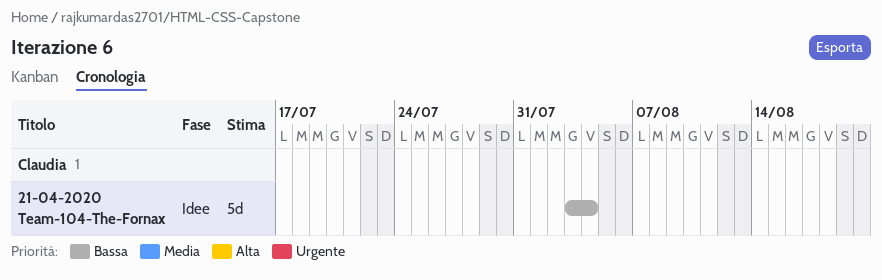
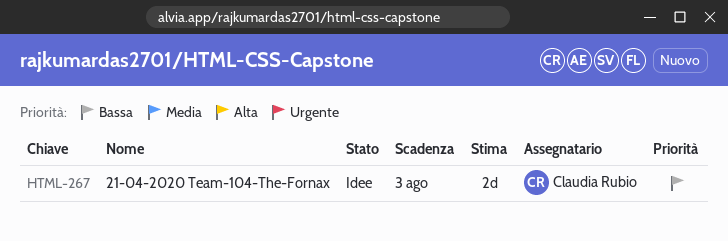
21-04-2020 Team-104-The-Fornax, estimate: 5d -> 2d
21-04-2020 Team-104-The-Fornax, due: Aug 4 -> Aug 3

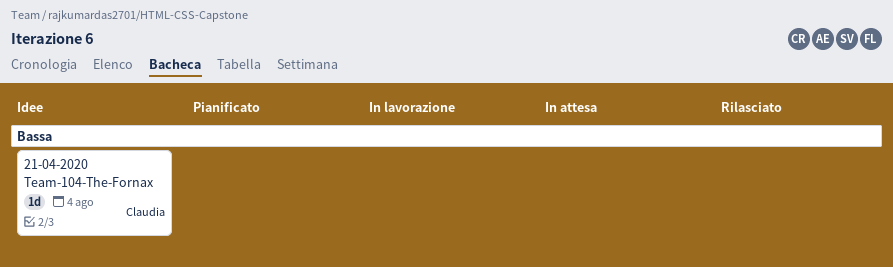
21-04-2020 Team-104-The-Fornax, estimate: 2d -> 1d
21-04-2020 Team-104-The-Fornax, due: Aug 3 -> Aug 4

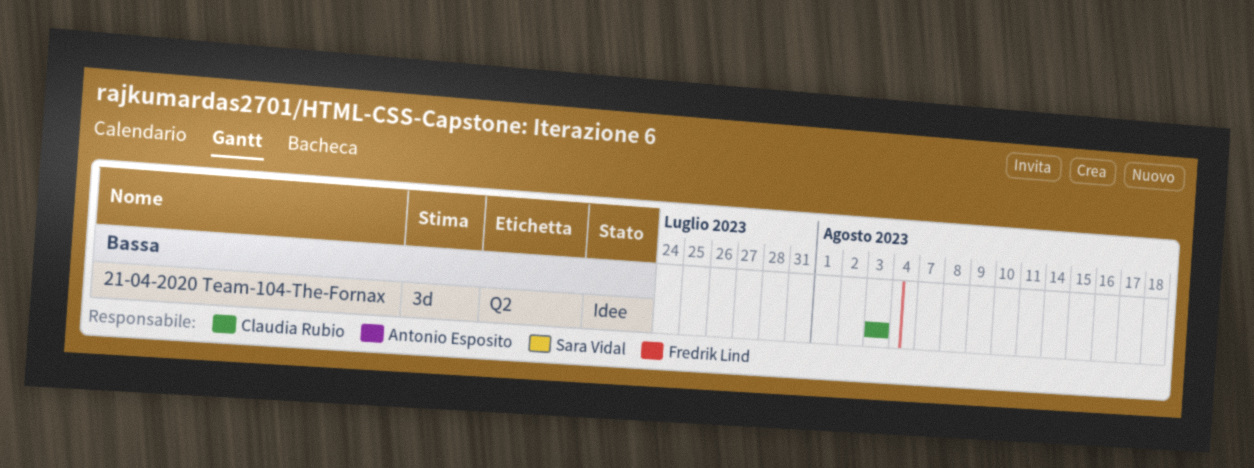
21-04-2020 Team-104-The-Fornax, estimate: 1d -> 3d
21-04-2020 Team-104-The-Fornax, due: Aug 4 -> Aug 3

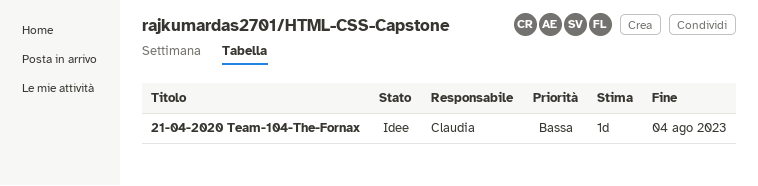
21-04-2020 Team-104-The-Fornax, estimate: 3d -> 1d
21-04-2020 Team-104-The-Fornax, due: Aug 3 -> Aug 4

